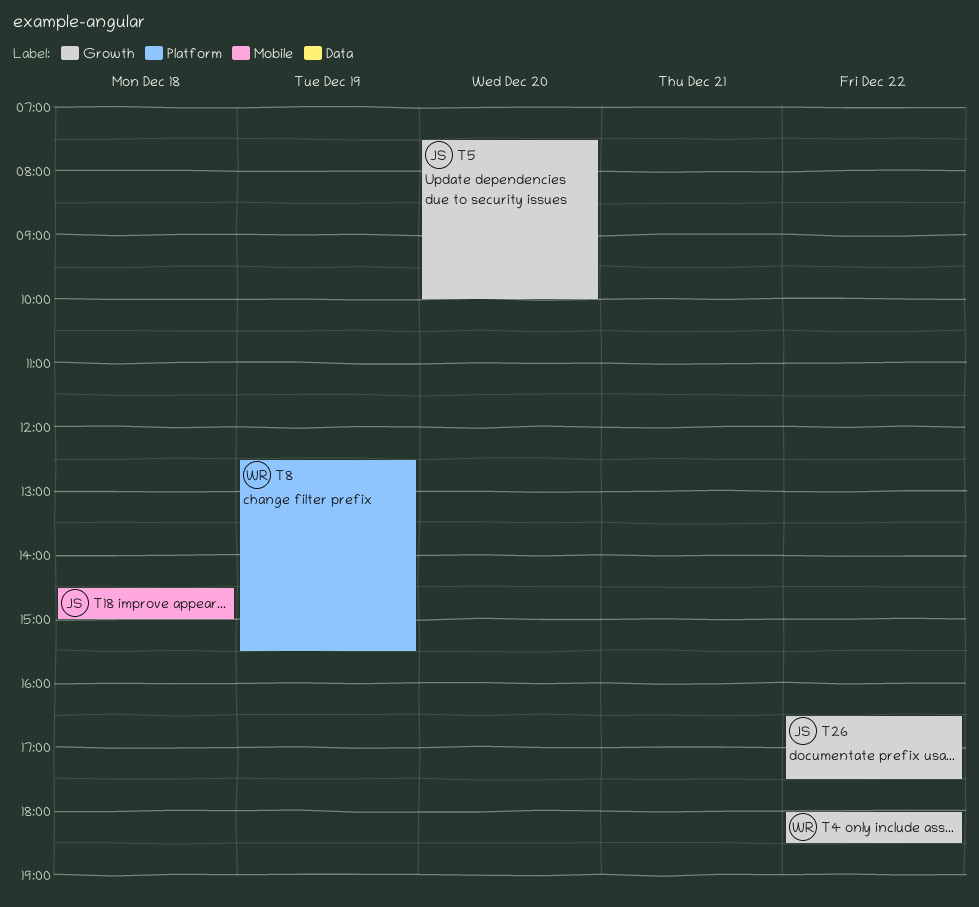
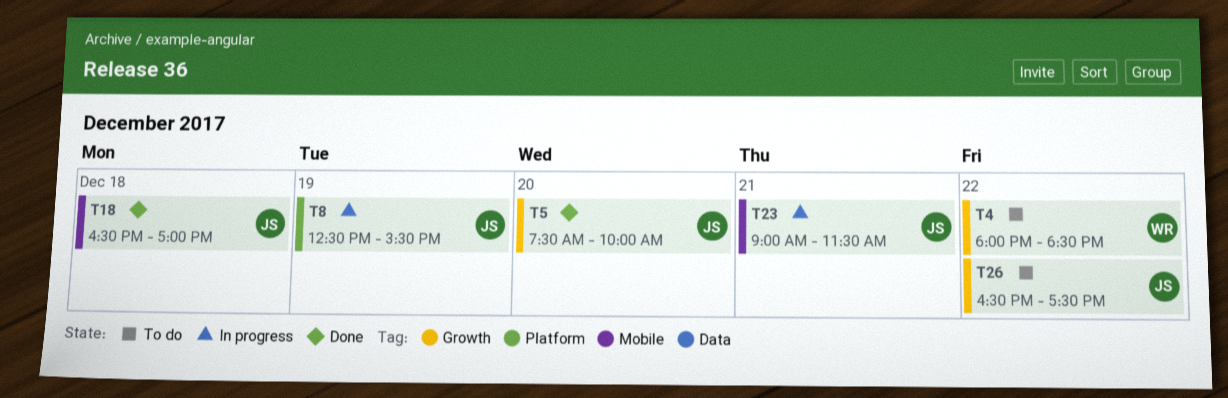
T8, owner: WR -> JS
T18, begins: 14:30 -> 16:30
T18, ends: 15:00 -> 17:00
T23: none -> present

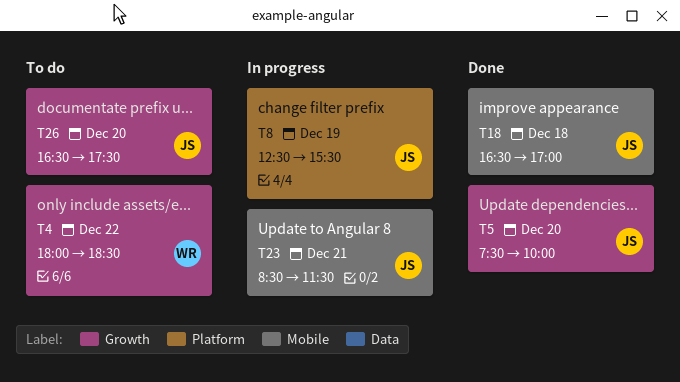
T23, begins: 09:00 -> 08:30
T26, day: Dec 22 -> Dec 20

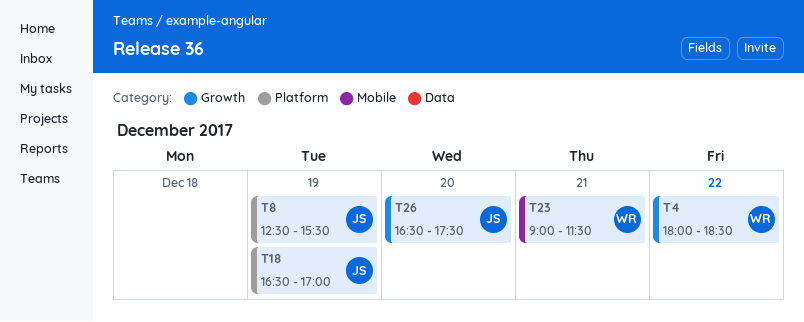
T5: present -> none
T18, label: Mobile -> Platform
T18, day: Dec 18 -> Dec 19
T23, owner: JS -> WR
T23, begins: 08:30 -> 09:00

